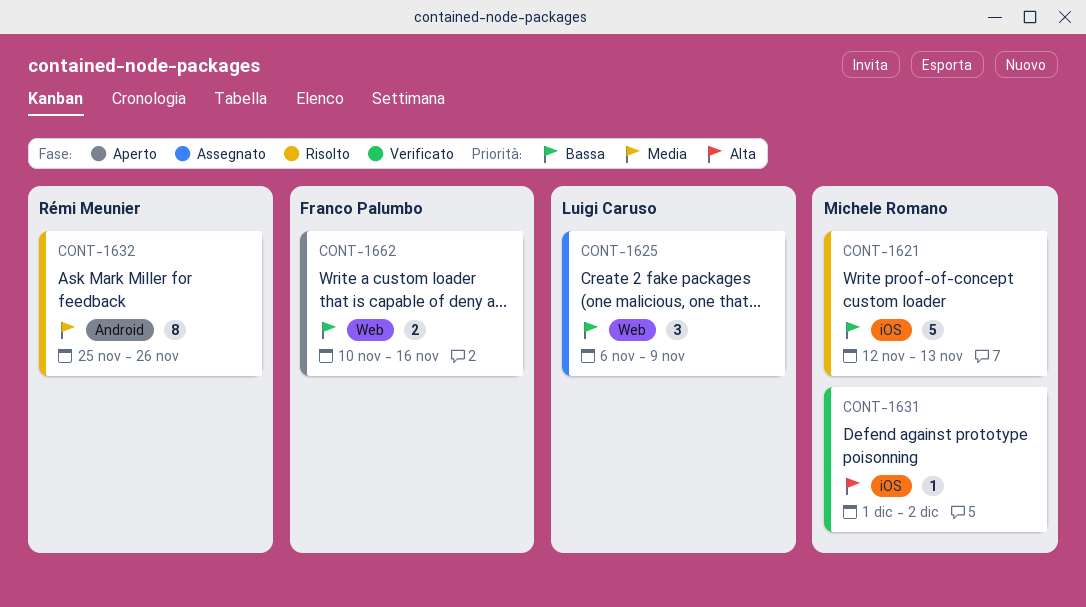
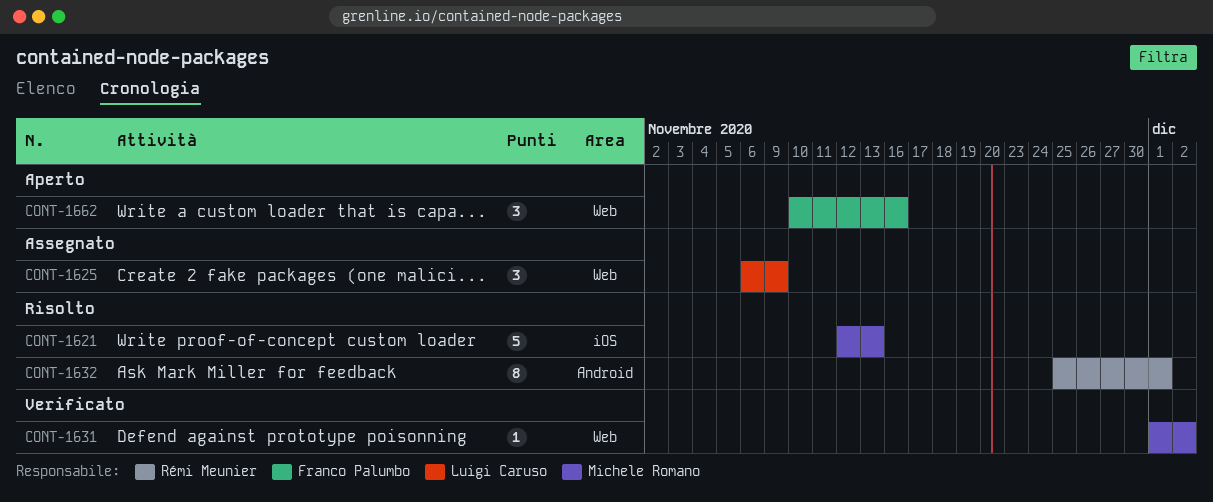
CONT-1631, label: iOS -> Web
CONT-1632, due: Nov 26 -> Dec 1
CONT-1662, estimate: 2 -> 3

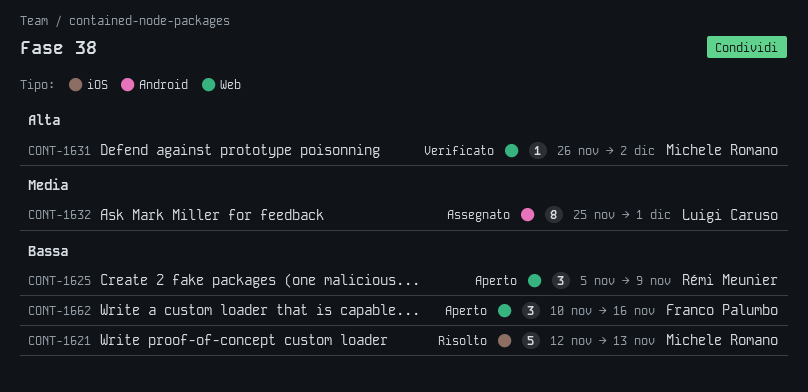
CONT-1625, status: Assegnato -> Aperto
CONT-1625, owner: Luigi Caruso -> Rémi Meunier
CONT-1625, start: Nov 6 -> Nov 5
CONT-1631, start: Dec 1 -> Nov 26
CONT-1632, status: Risolto -> Assegnato
CONT-1632, owner: Rémi Meunier -> Luigi Caruso

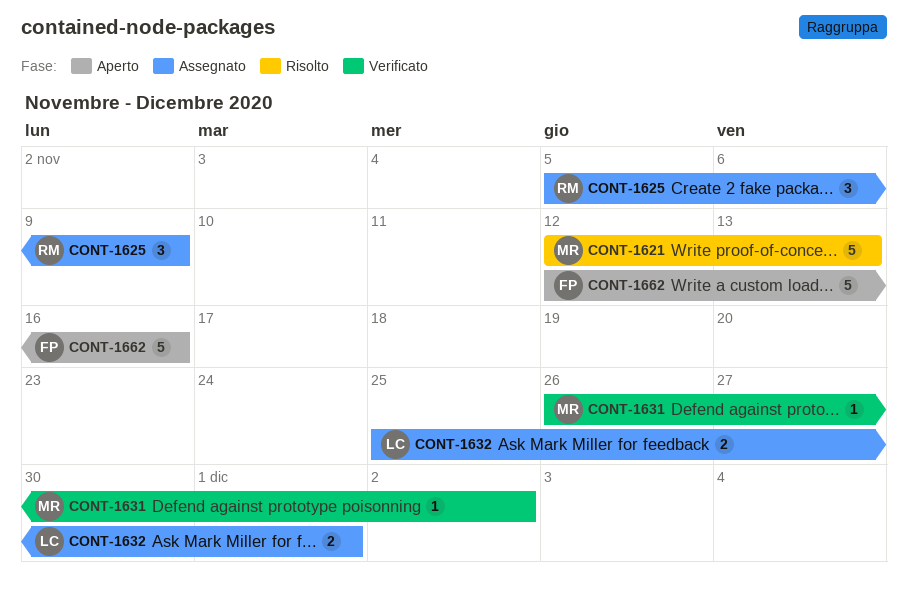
CONT-1625, status: Aperto -> Assegnato
CONT-1632, estimate: 8 -> 2
CONT-1662, estimate: 3 -> 5
CONT-1662, start: Nov 10 -> Nov 12

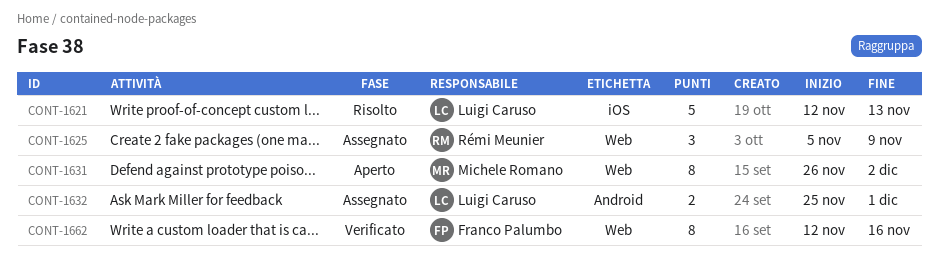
CONT-1621, owner: Michele Romano -> Luigi Caruso
CONT-1631, status: Verificato -> Aperto
CONT-1631, estimate: 1 -> 8
CONT-1662, status: Aperto -> Verificato
CONT-1662, estimate: 5 -> 8

